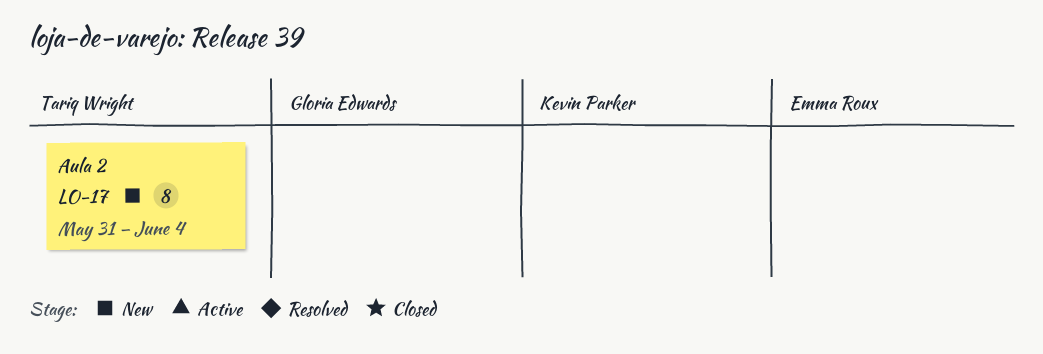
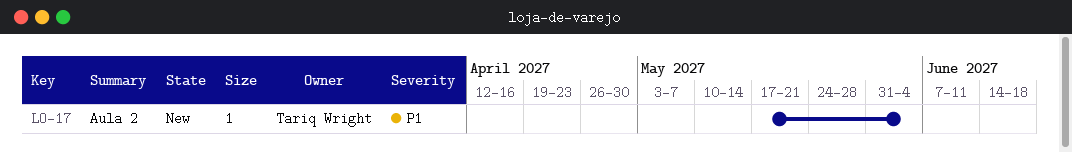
LO-17, estimate: 8 -> 1
LO-17, start: May 31 -> May 17

